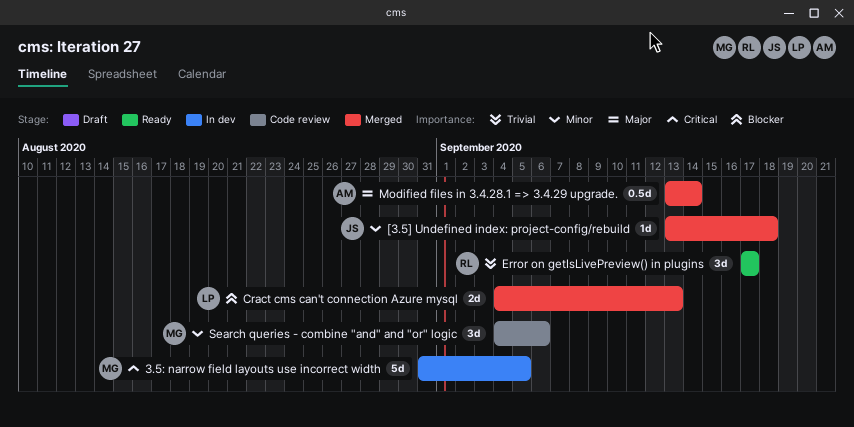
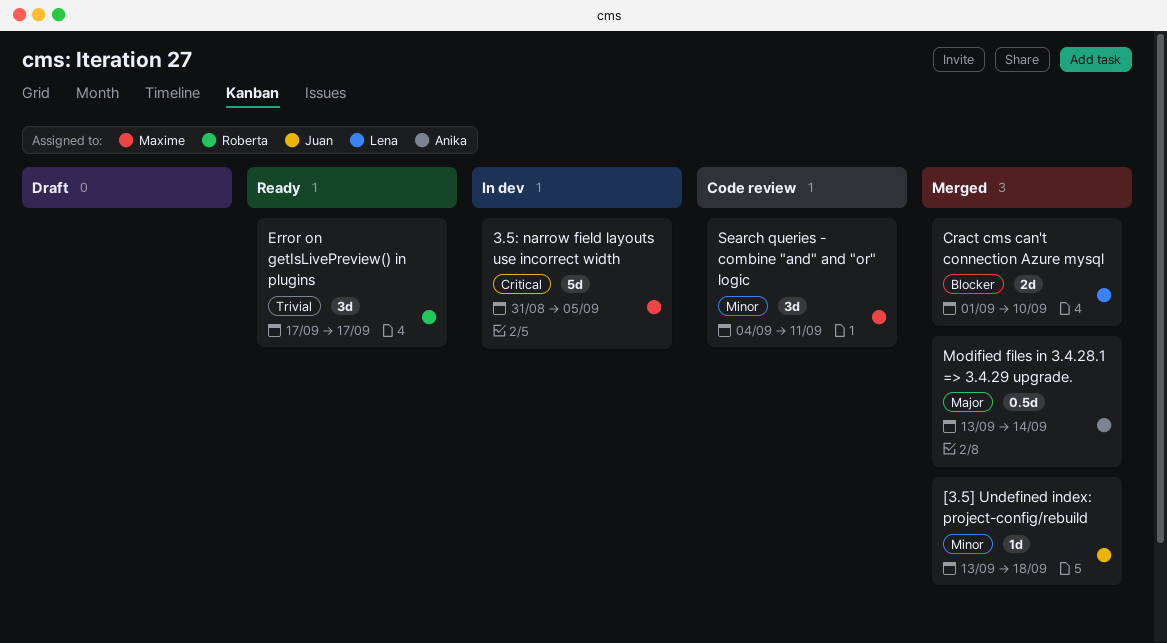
Cract cms can't connection Azure mysql, start: Sep 4 -> Sep 1
Cract cms can't connection Azure mysql, due: Sep 13 -> Sep 10
Search queries - combine "and" and "or" logic, due: Sep 6 -> Sep 11

